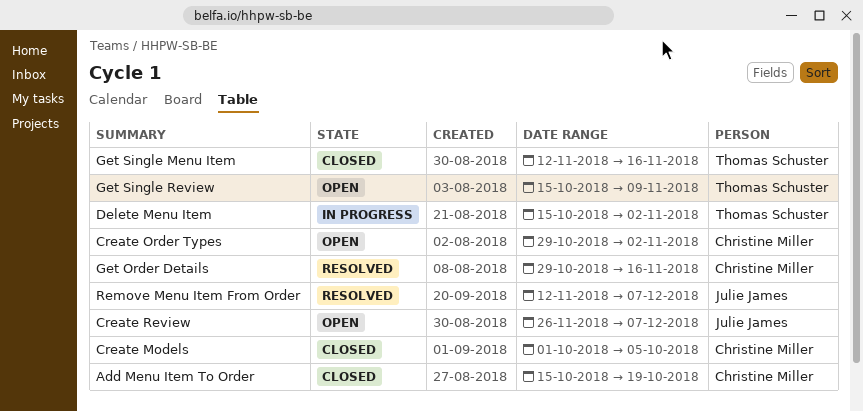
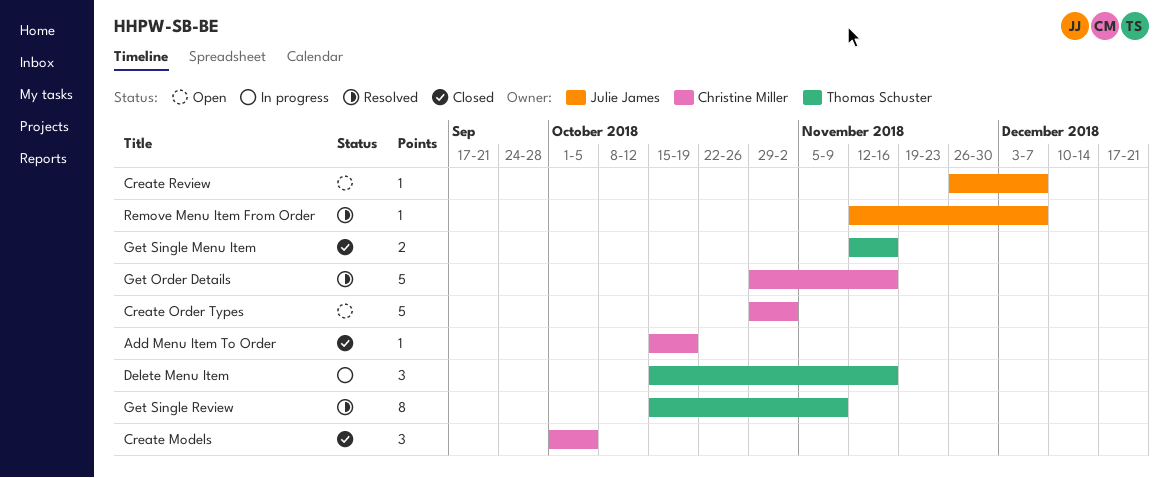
Delete Menu Item, due: Nov 2 -> Nov 16
Get Single Review, status: Open -> Resolved

